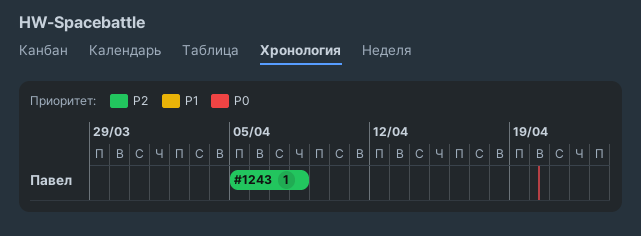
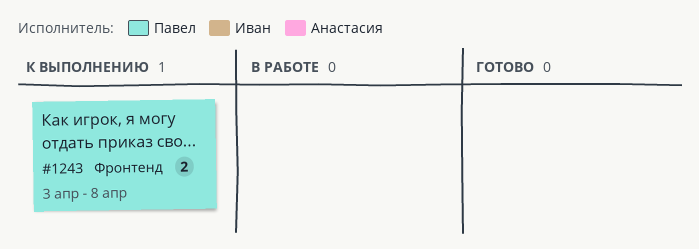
#1243, estimate: 1 -> 2
#1243, start: Apr 5 -> Apr 3

